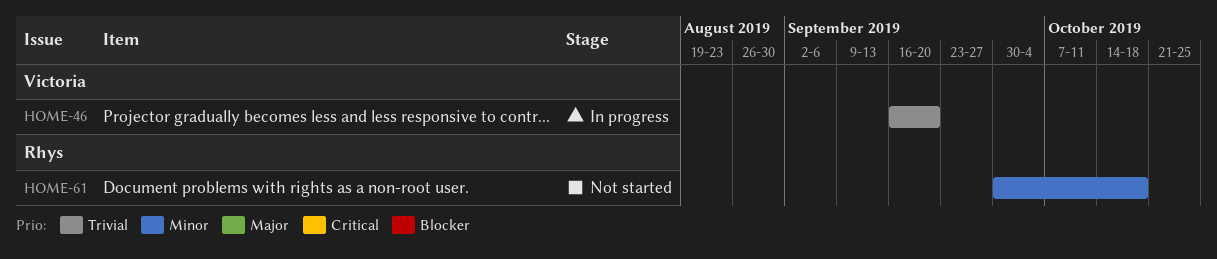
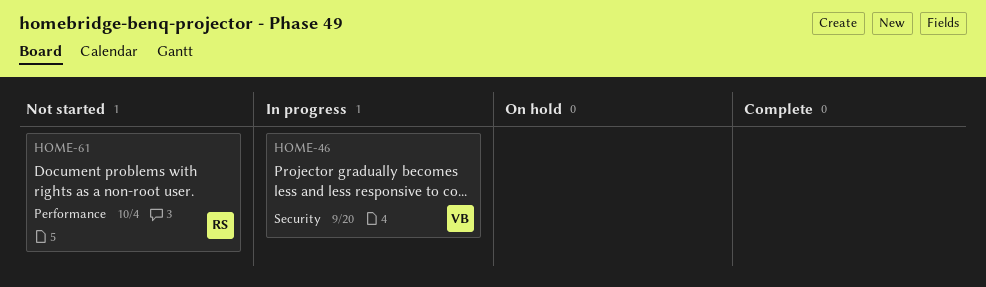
HOME-61, due: Oct 18 -> Oct 4

